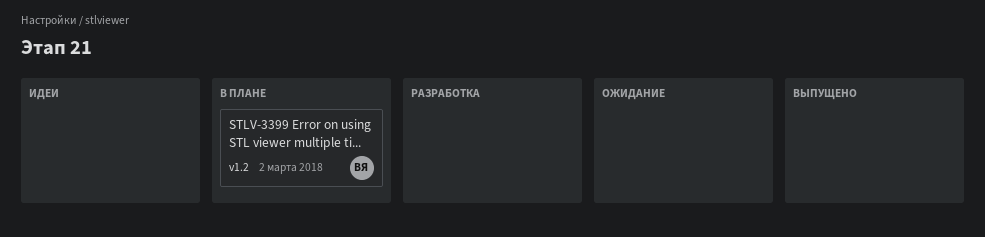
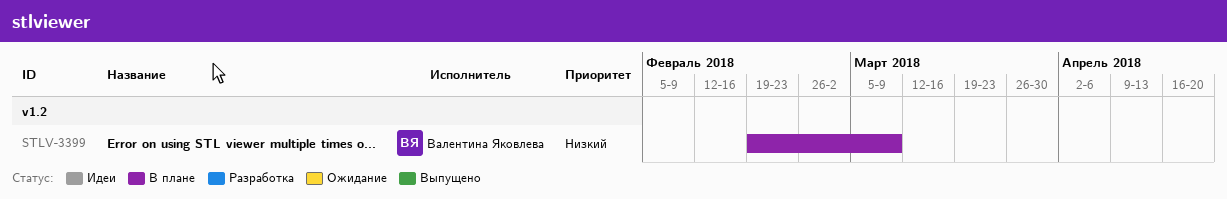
STLV-3399, due: Mar 2 -> Mar 9

